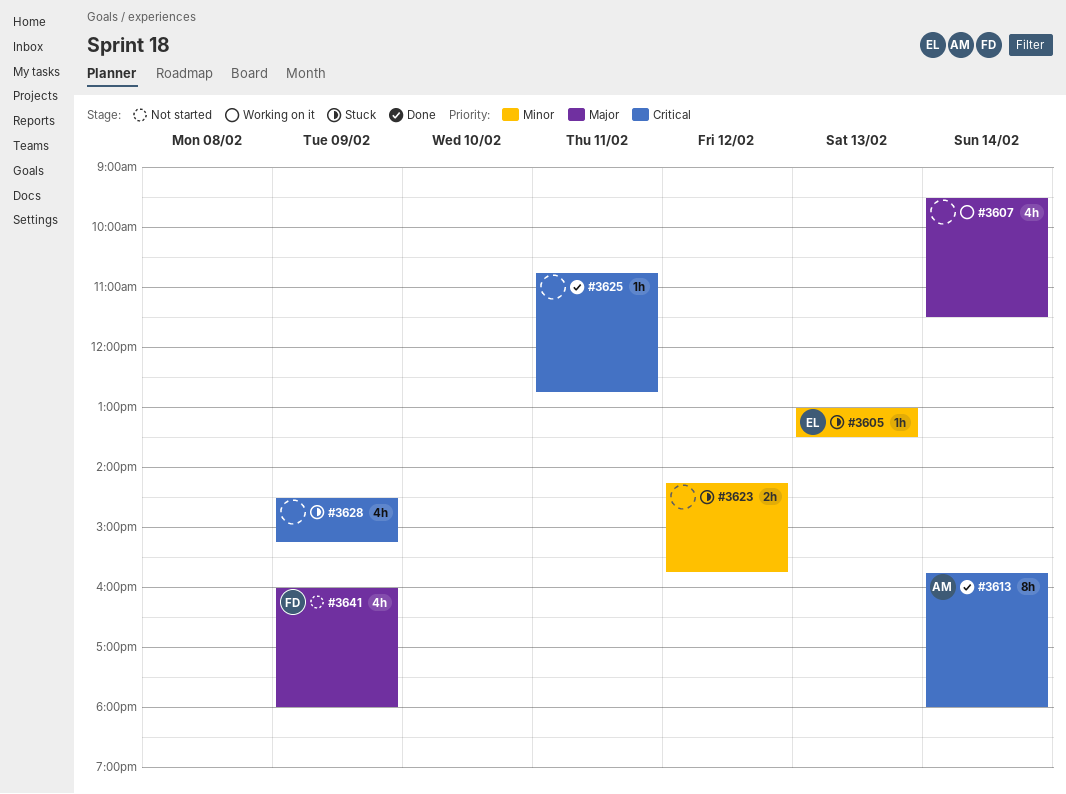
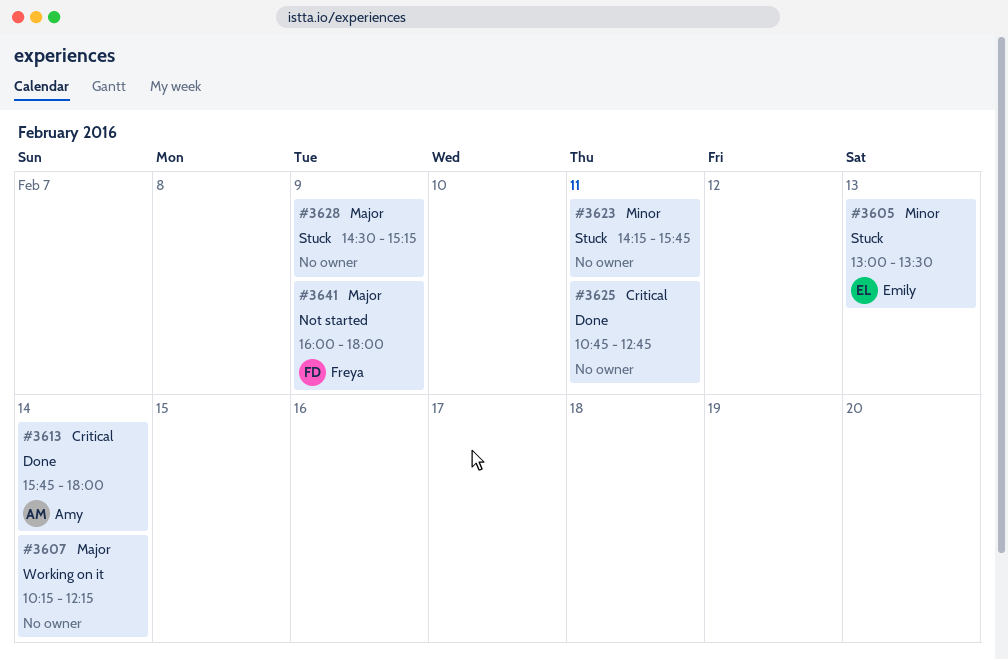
#3607, begins: 09:30 -> 10:15
#3607, ends: 11:30 -> 12:15
#3623, day: Feb 12 -> Feb 11
#3628, priority: Critical -> Major

